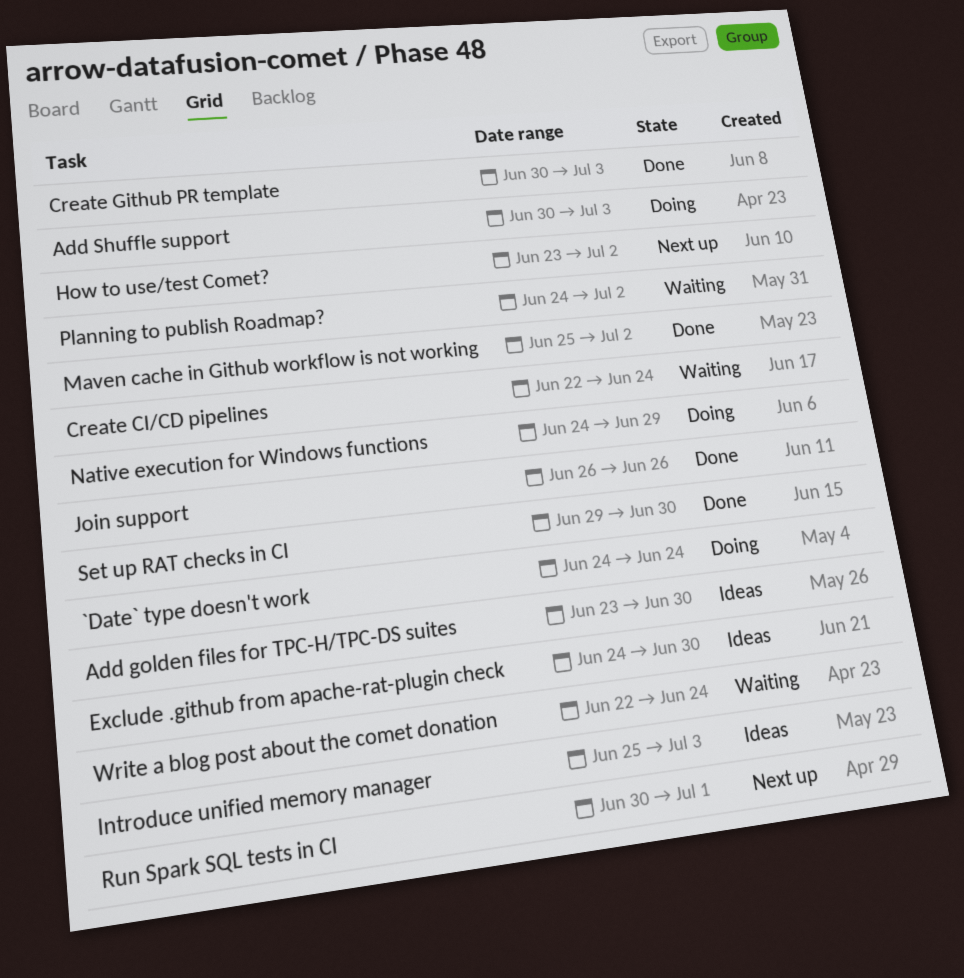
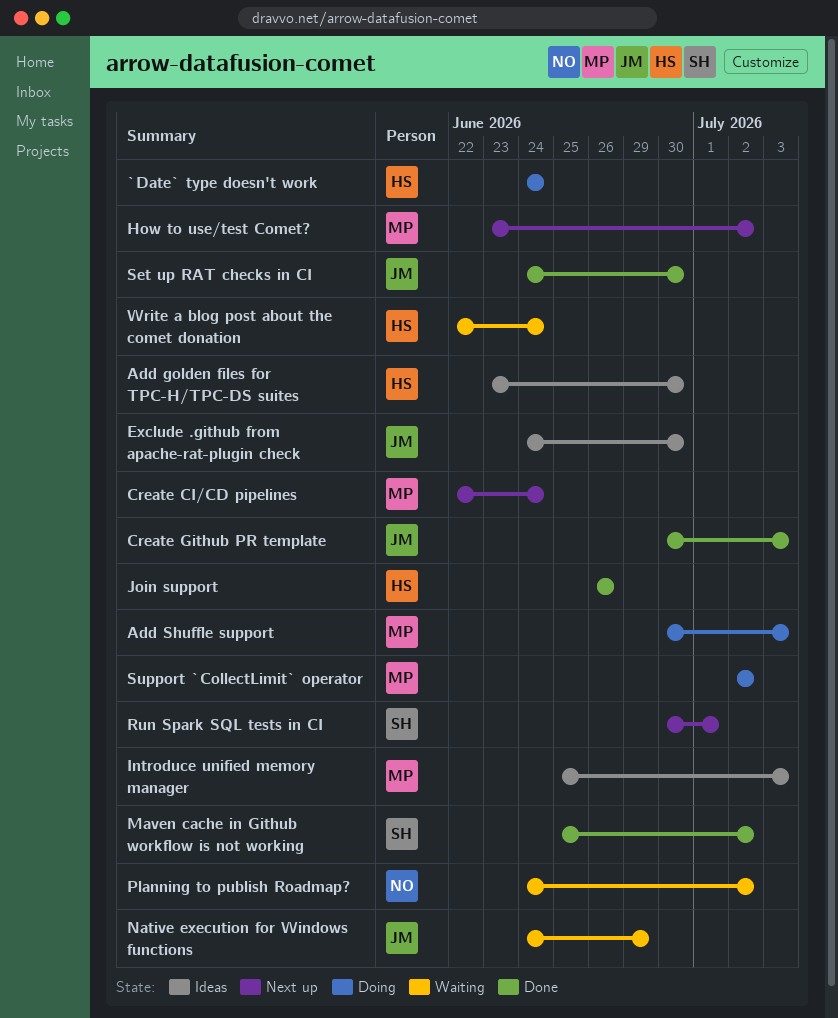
Create CI/CD pipelines, status: Waiting -> Next up
Native execution for Windows functions, status: Doing -> Waiting
Set up RAT checks in CI, start: Jun 29 -> Jun 24
Support `CollectLimit` operator: none -> present

